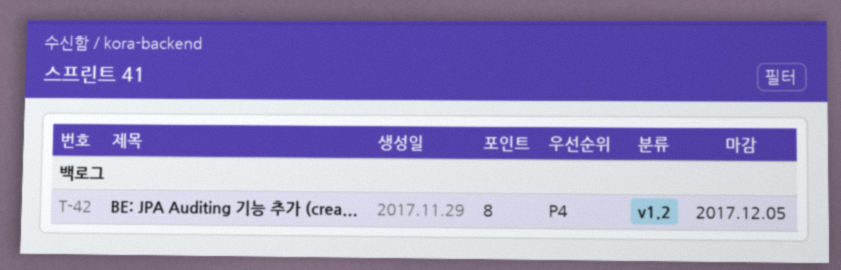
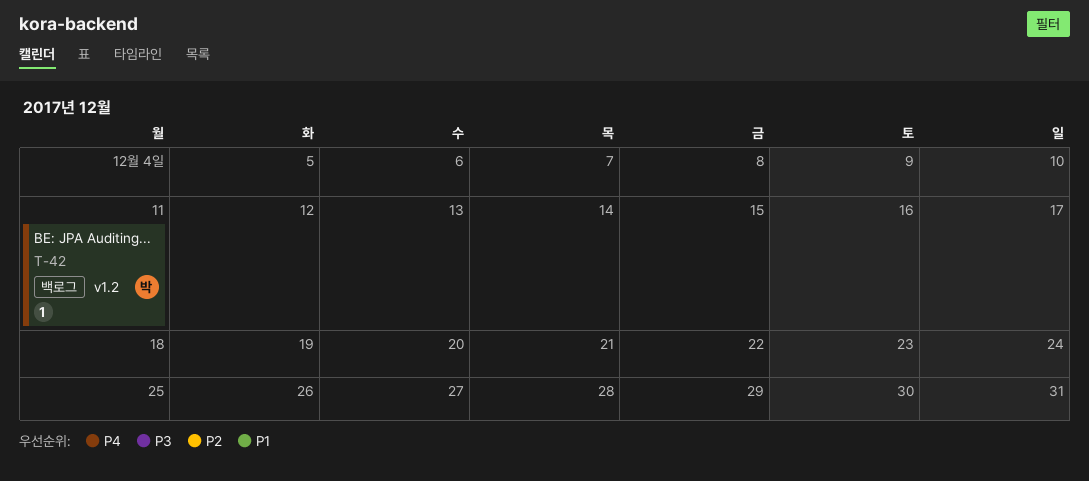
T-42, estimate: 8 -> 1
T-42, due: Dec 5 -> Dec 11

